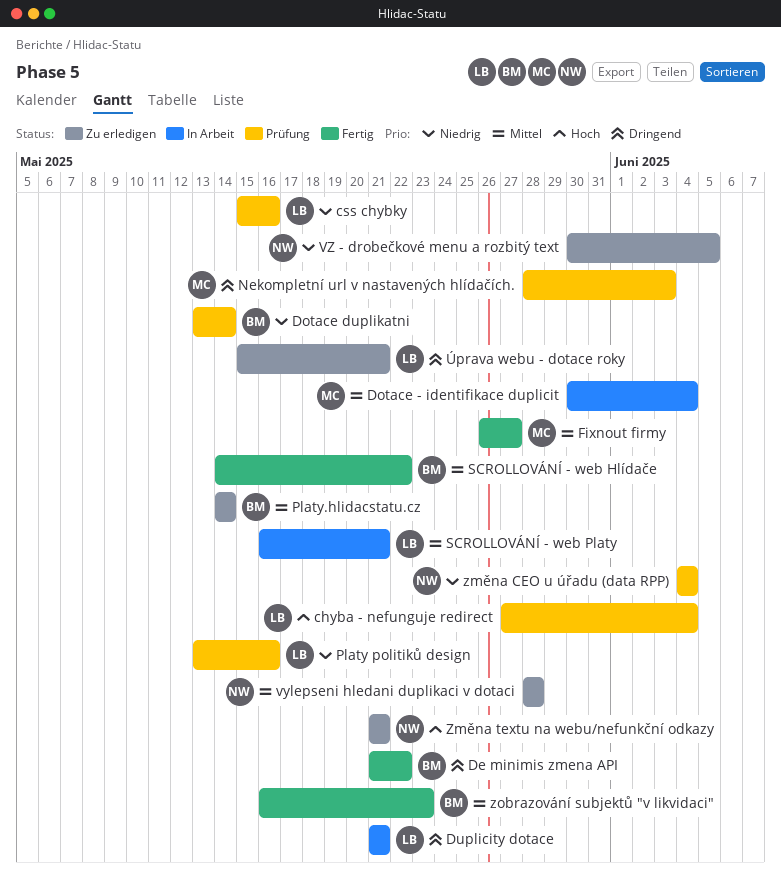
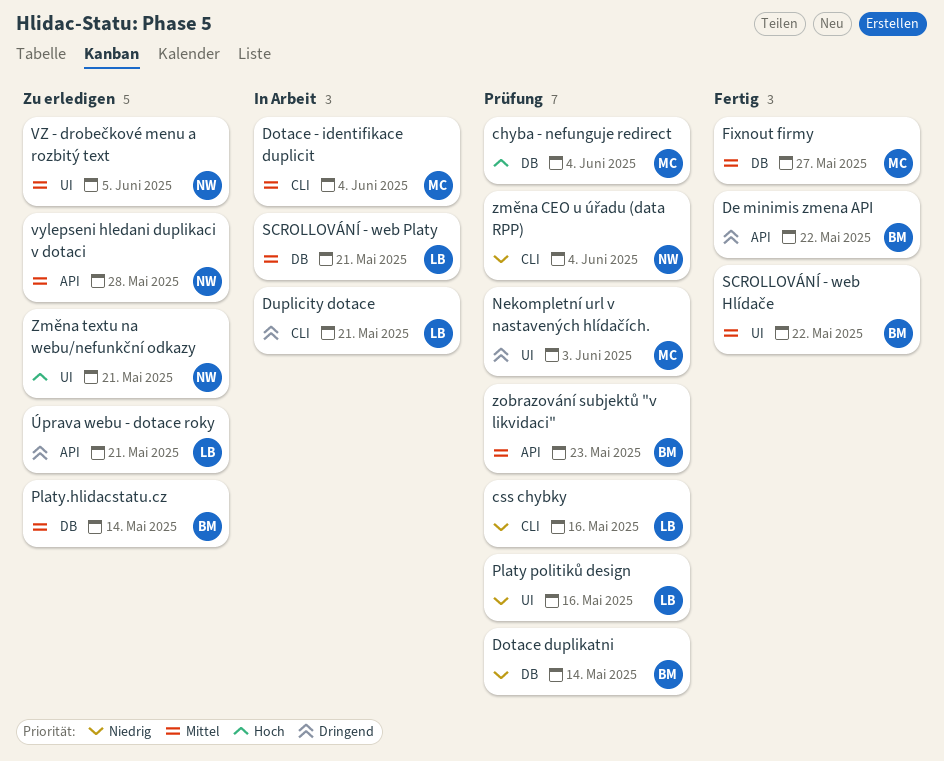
chyba - nefunguje redirect, owner: LB -> MC
VZ - drobečkové menu a rozbitý text, priority: Niedrig -> Mittel
zobrazování subjektů "v likvidaci", status: Fertig -> Prüfung

